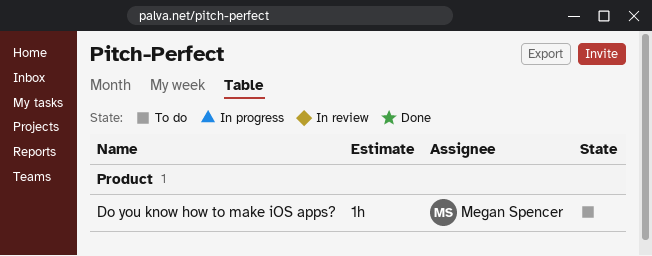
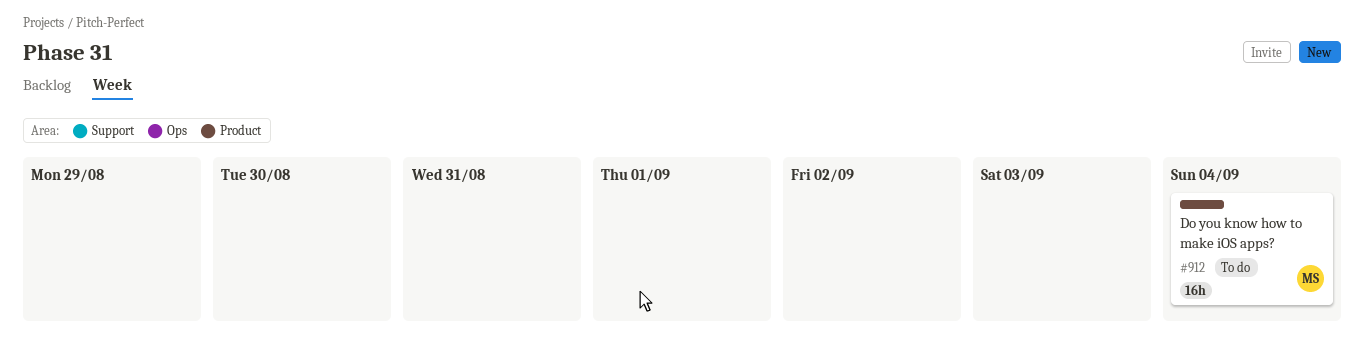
Do you know how to make iOS apps?, estimate: 1h -> 16h

